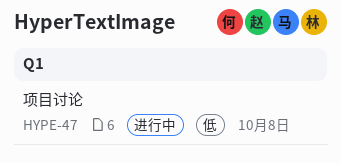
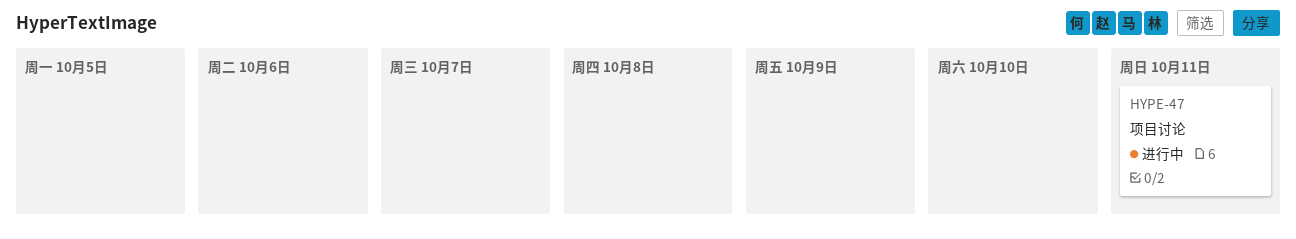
HYPE-47, due: Oct 8 -> Oct 11

